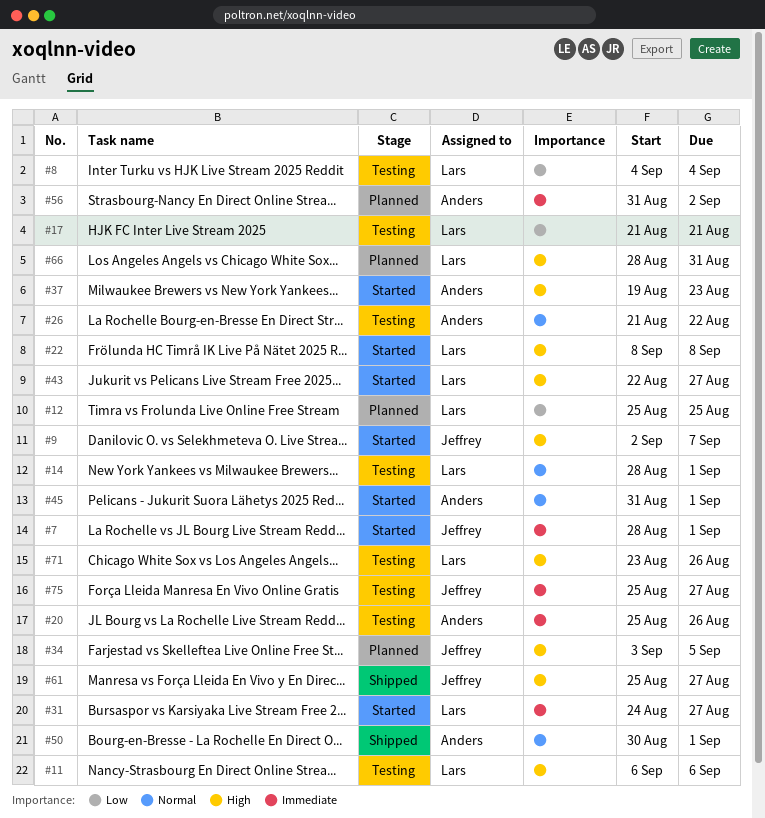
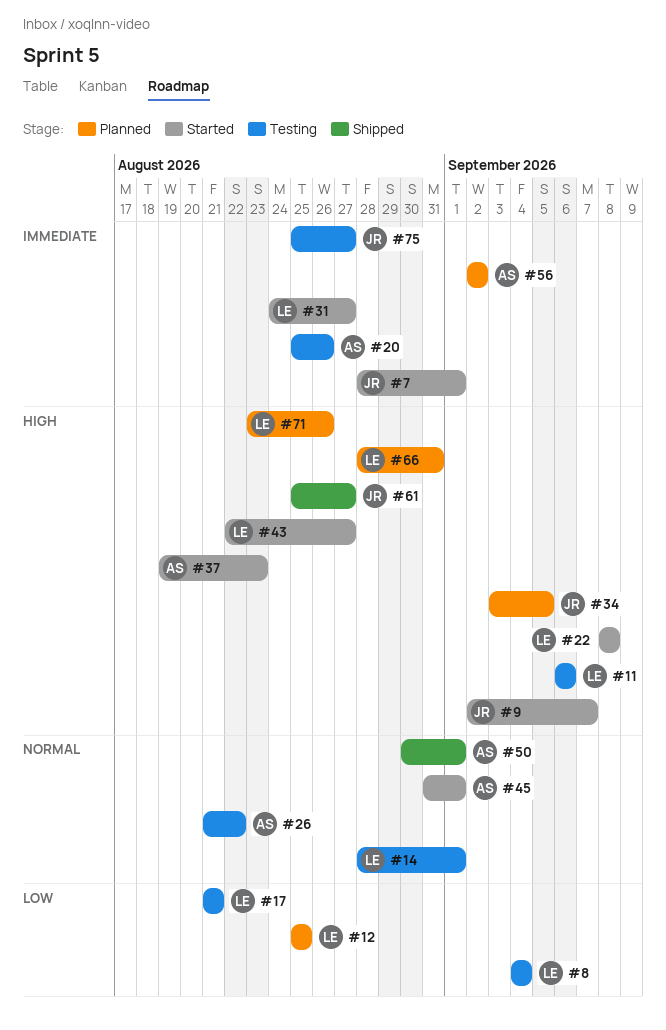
#56, start: Aug 31 -> Sep 2
#71, status: Testing -> Planned

